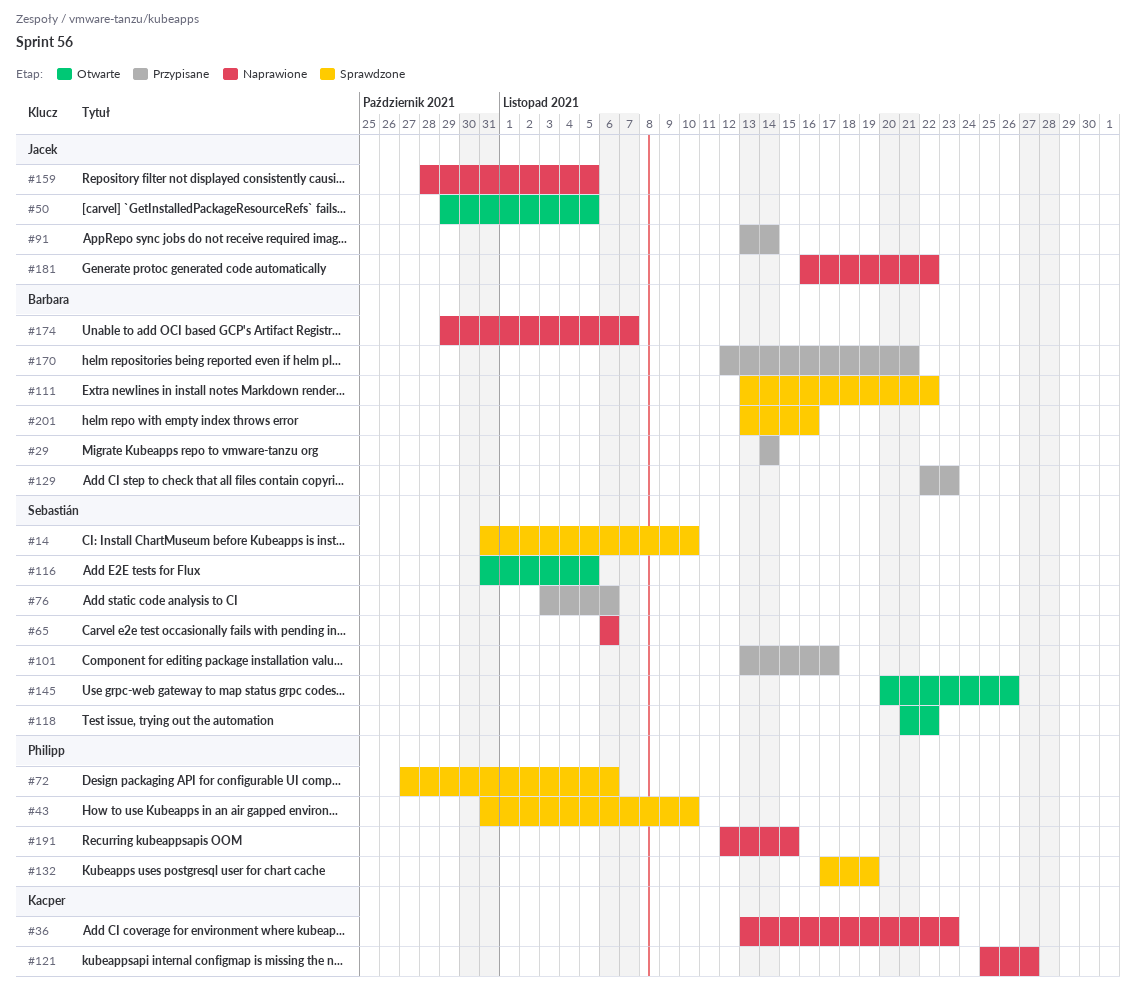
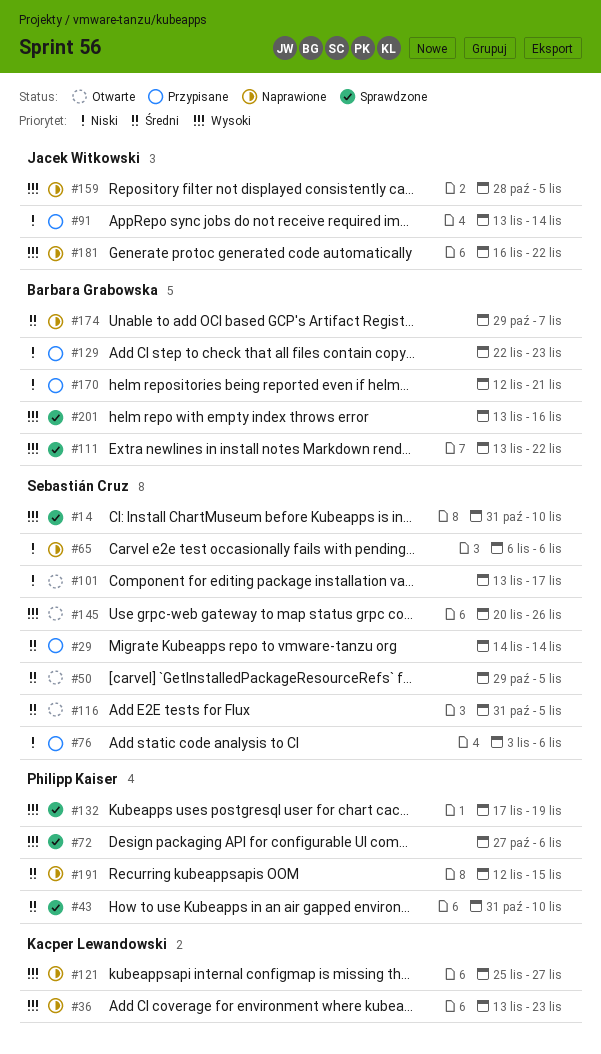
#29, owner: Barbara Grabowska -> Sebastián Cruz
#50, owner: Jacek Witkowski -> Sebastián Cruz
#101, status: Przypisane -> Otwarte
#118: present -> none

